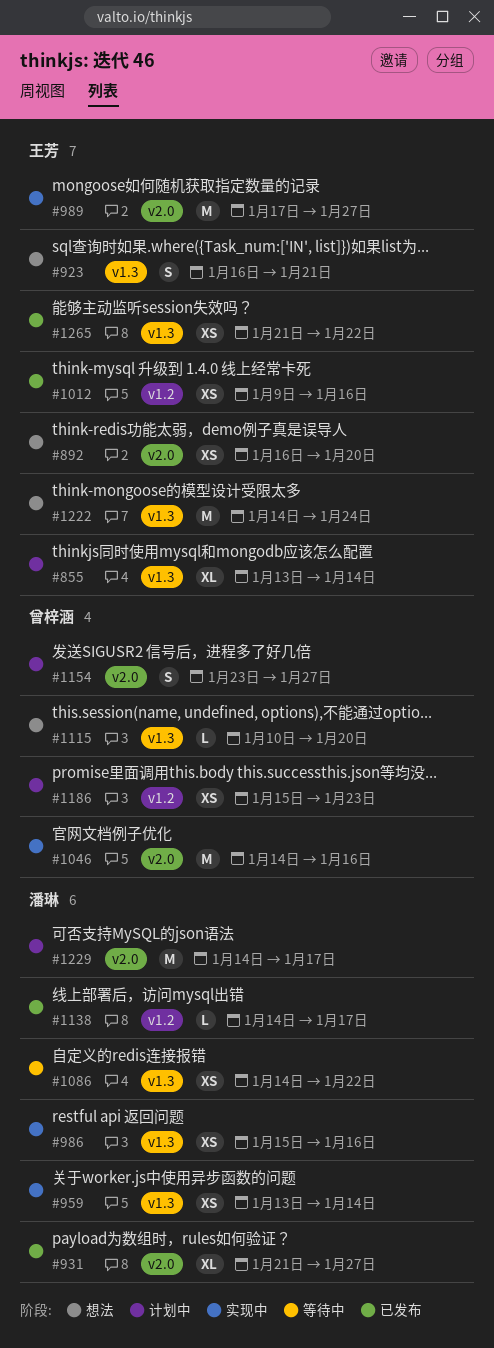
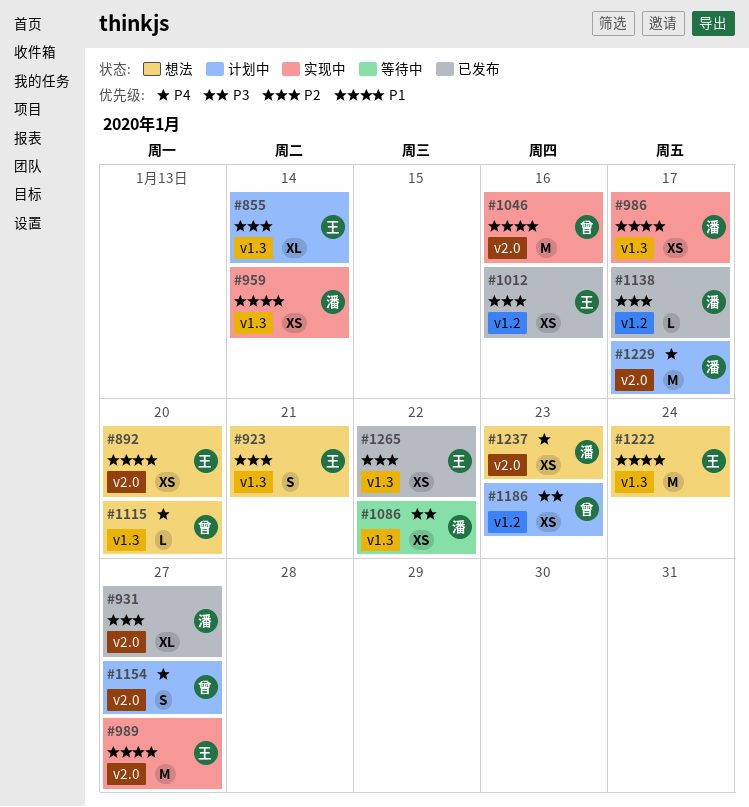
#986, due: Jan 16 -> Jan 17
#1237: none -> present

